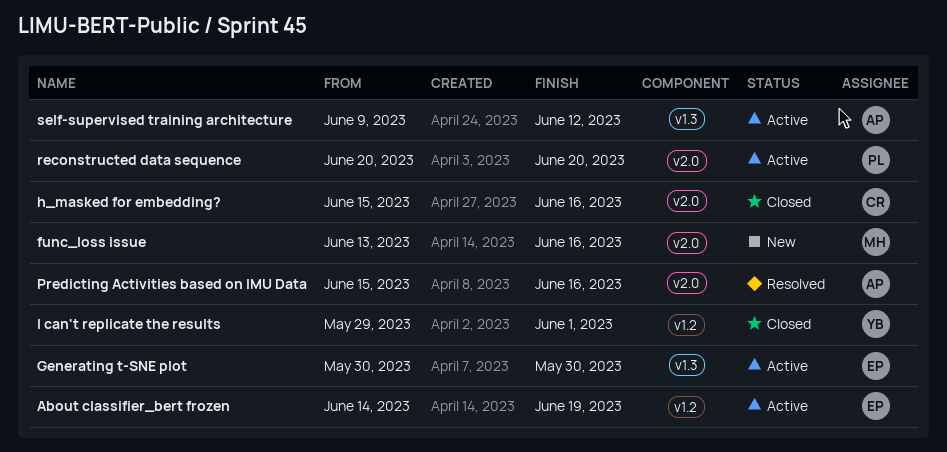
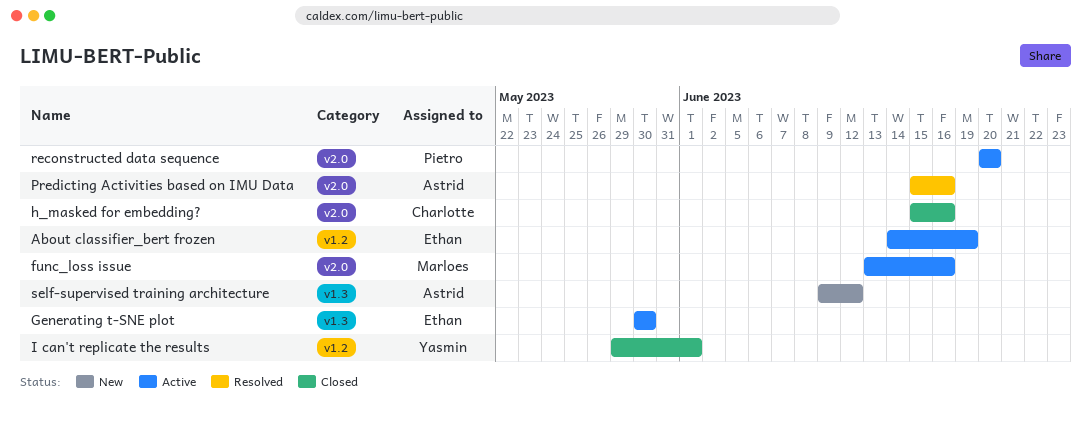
func_loss issue, status: New -> Active
self-supervised training architecture, status: Active -> New

